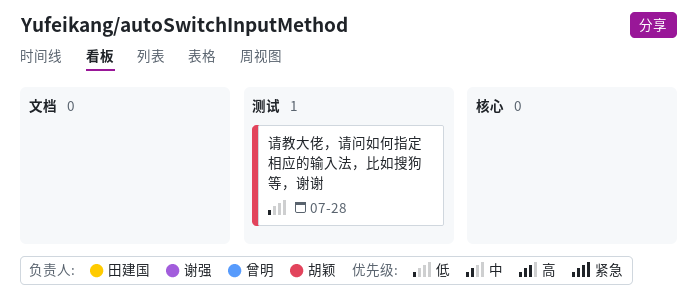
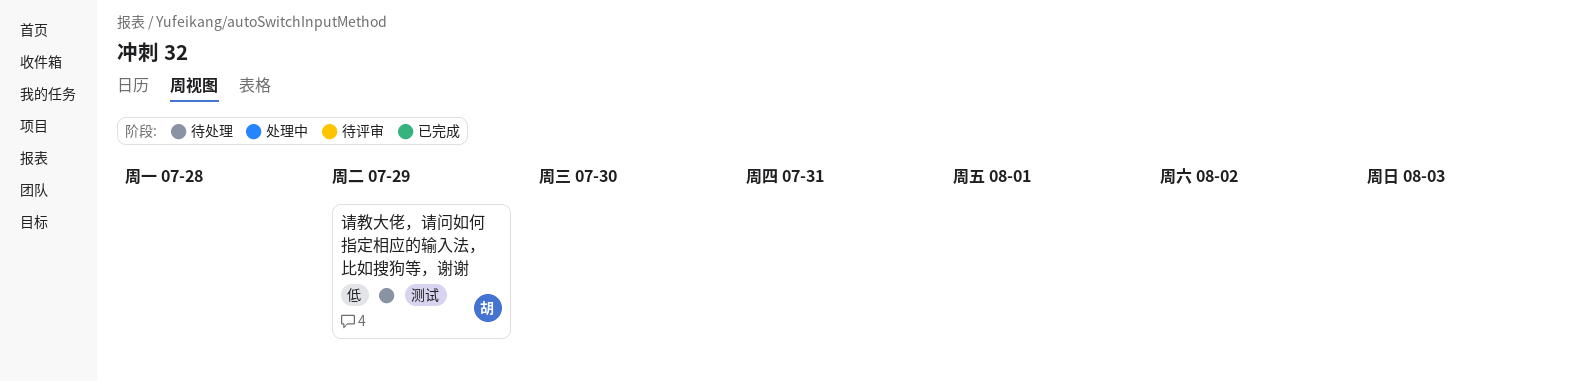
请教大佬，请问如何指定相应的输入法，比如搜狗等，谢谢, due: Jul 28 -> Jul 29

